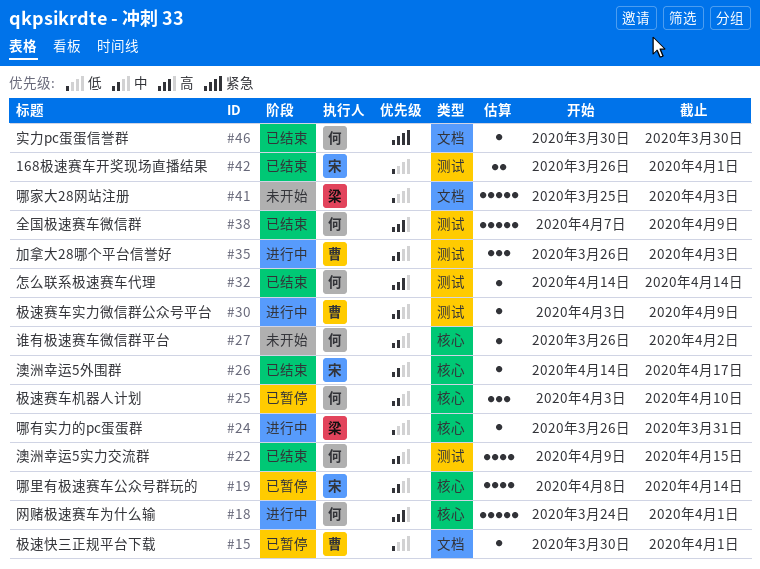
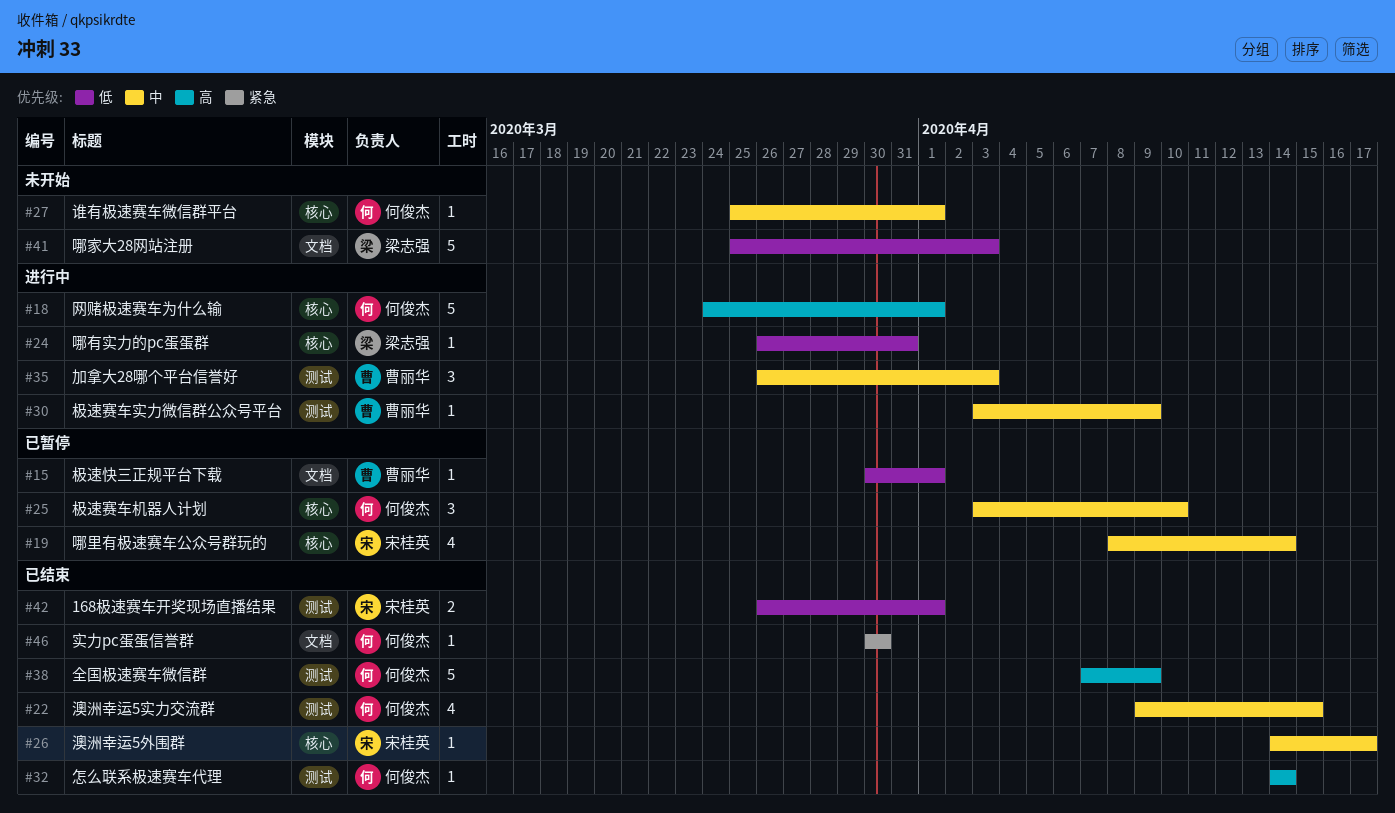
#27, start: Mar 26 -> Mar 25
#27, due: Apr 2 -> Apr 1

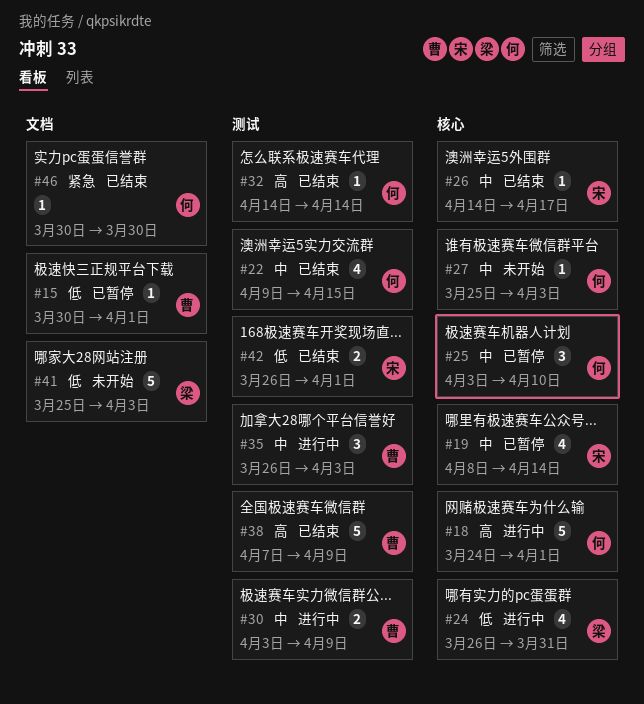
#24, estimate: 1 -> 4
#27, due: Apr 1 -> Apr 3
#30, estimate: 1 -> 2
#38, owner: 何俊杰 -> 曹丽华

